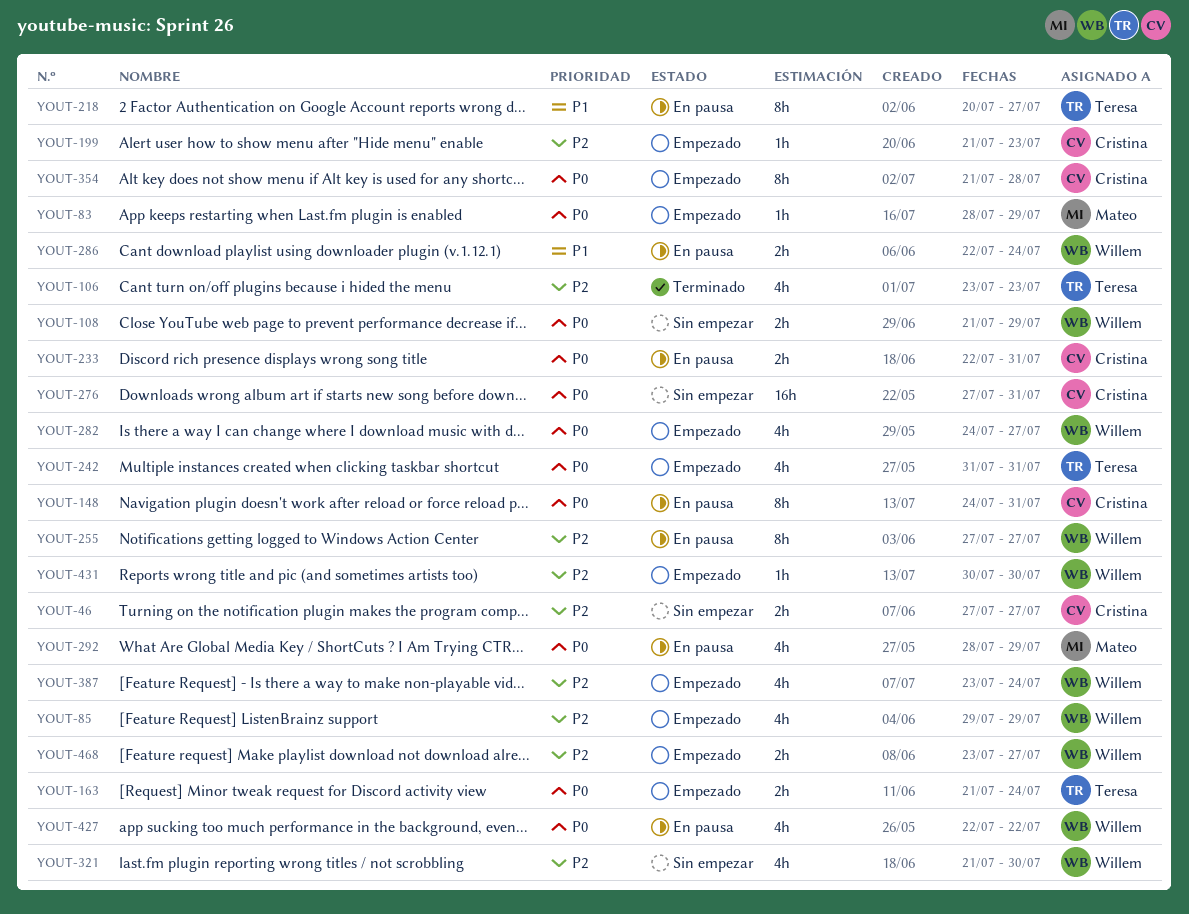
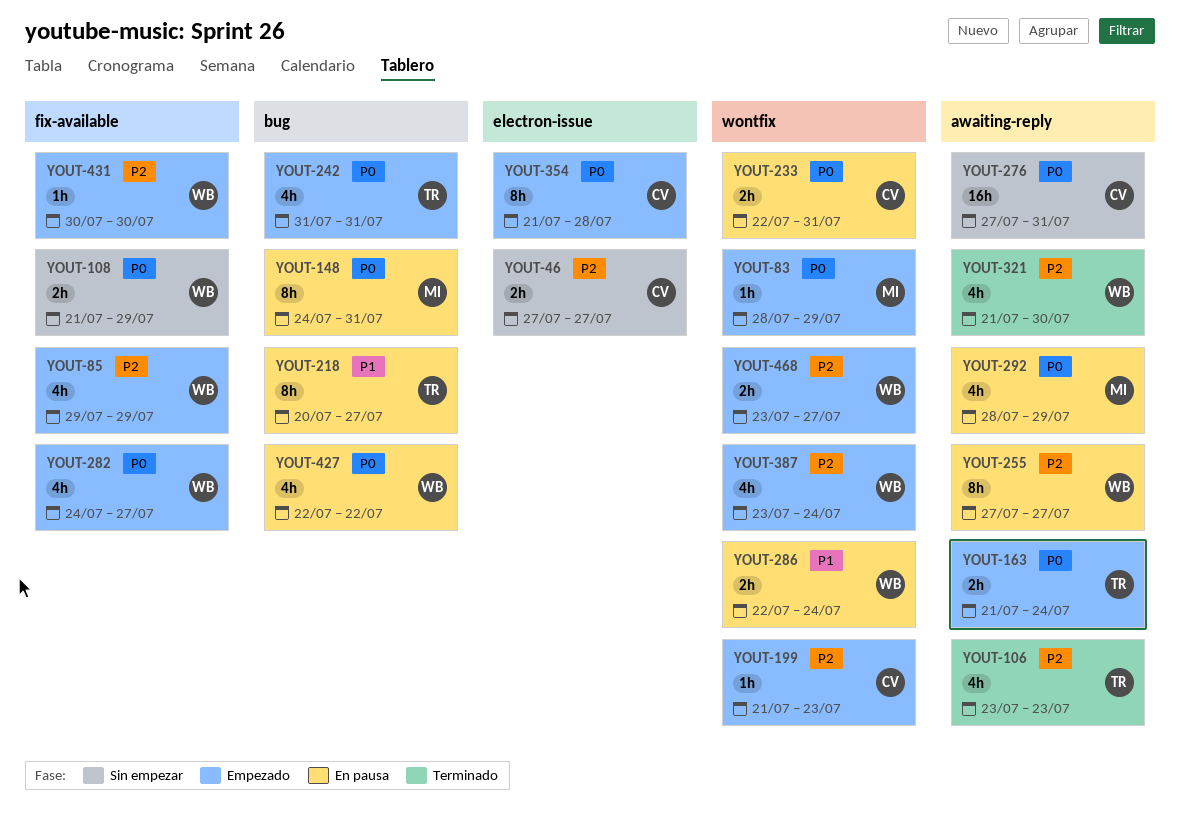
YOUT-148, owner: Cristina -> Mateo
YOUT-321, status: Sin empezar -> Terminado

